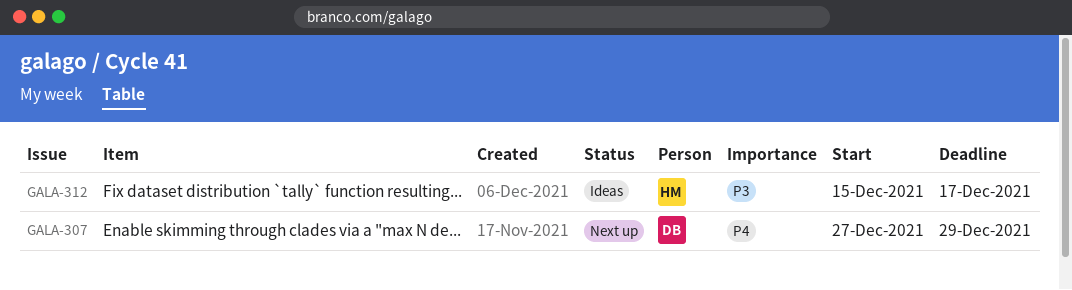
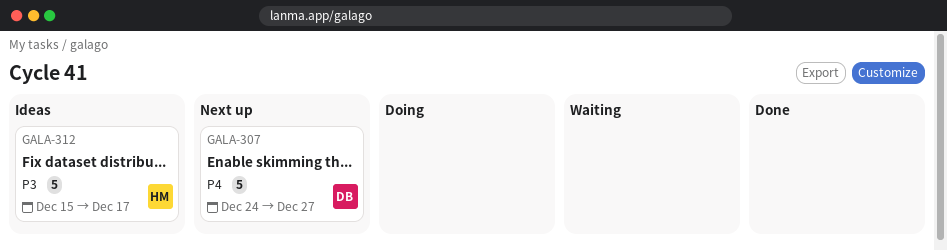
GALA-307, start: Dec 27 -> Dec 24
GALA-307, due: Dec 29 -> Dec 27

